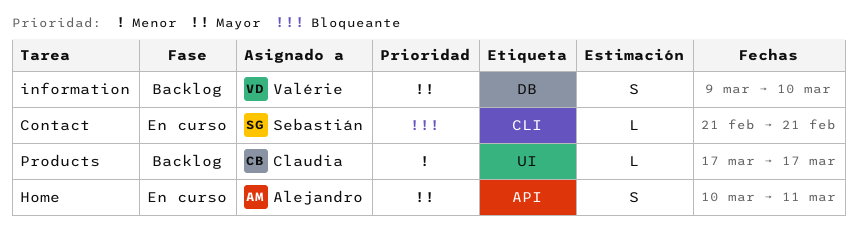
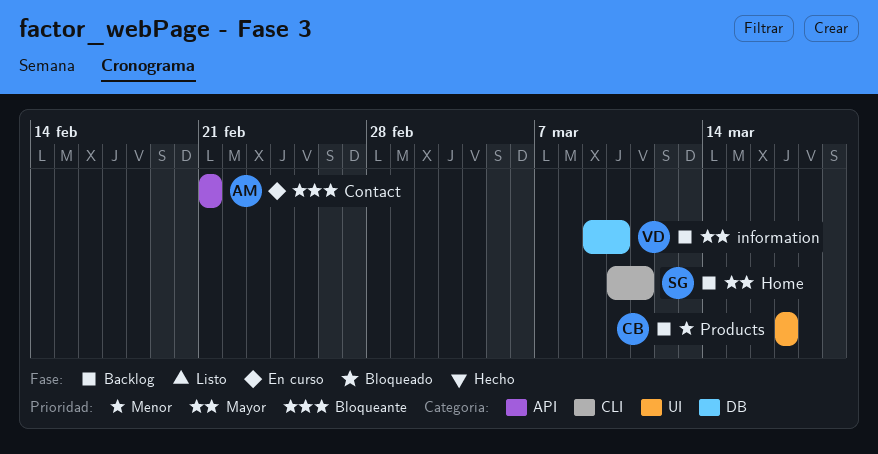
Contact, owner: Sebastián -> Alejandro
Contact, label: CLI -> API
Home, status: En curso -> Backlog
Home, owner: Alejandro -> Sebastián
Home, label: API -> CLI

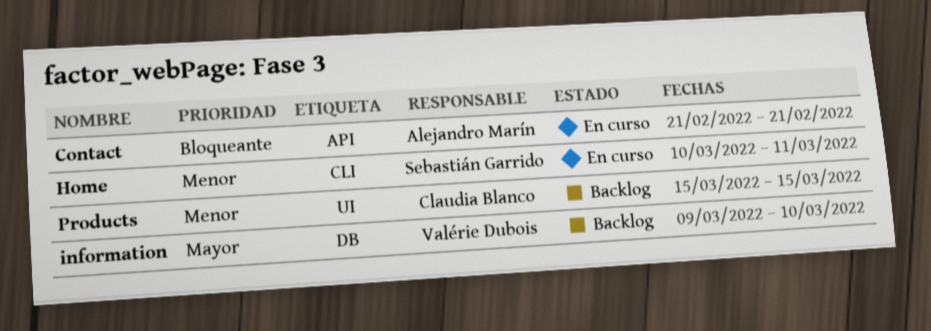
Home, status: Backlog -> En curso
Home, priority: Mayor -> Menor
Products, start: Mar 17 -> Mar 15
Products, due: Mar 17 -> Mar 15

